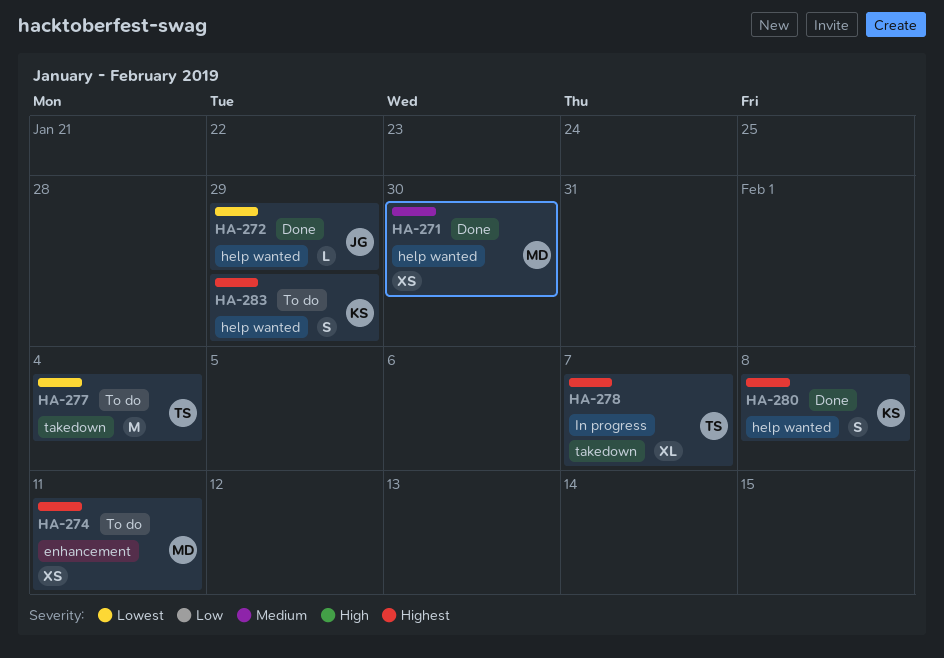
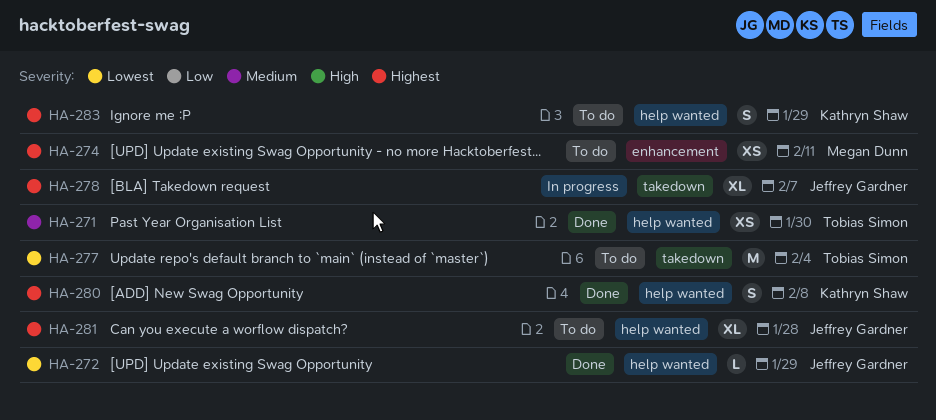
HA-271, owner: Megan Dunn -> Tobias Simon
HA-278, owner: Tobias Simon -> Jeffrey Gardner
HA-281: none -> present

